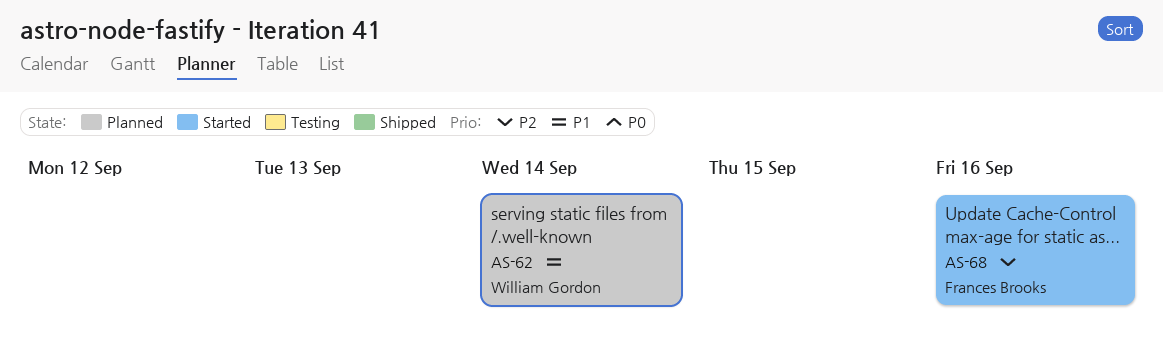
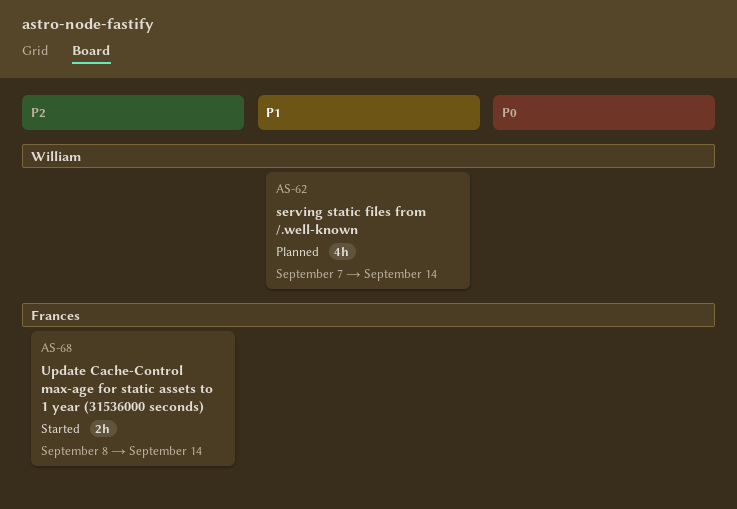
AS-68, due: Sep 16 -> Sep 14

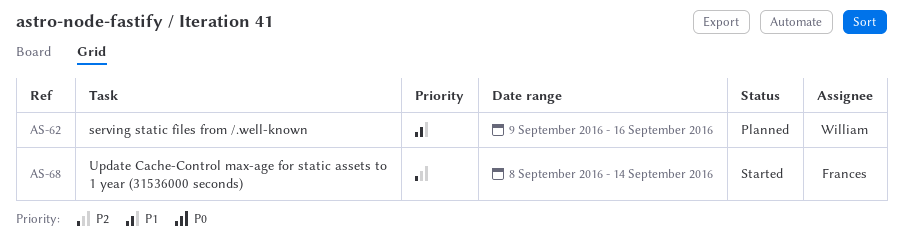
AS-62, start: Sep 7 -> Sep 9
AS-62, due: Sep 14 -> Sep 16

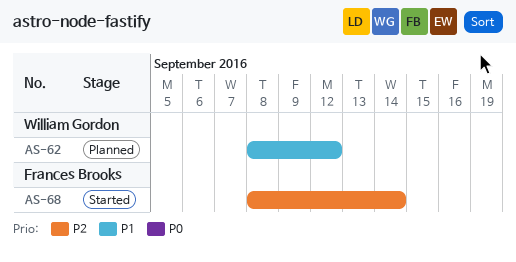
AS-62, start: Sep 9 -> Sep 8
AS-62, due: Sep 16 -> Sep 12

